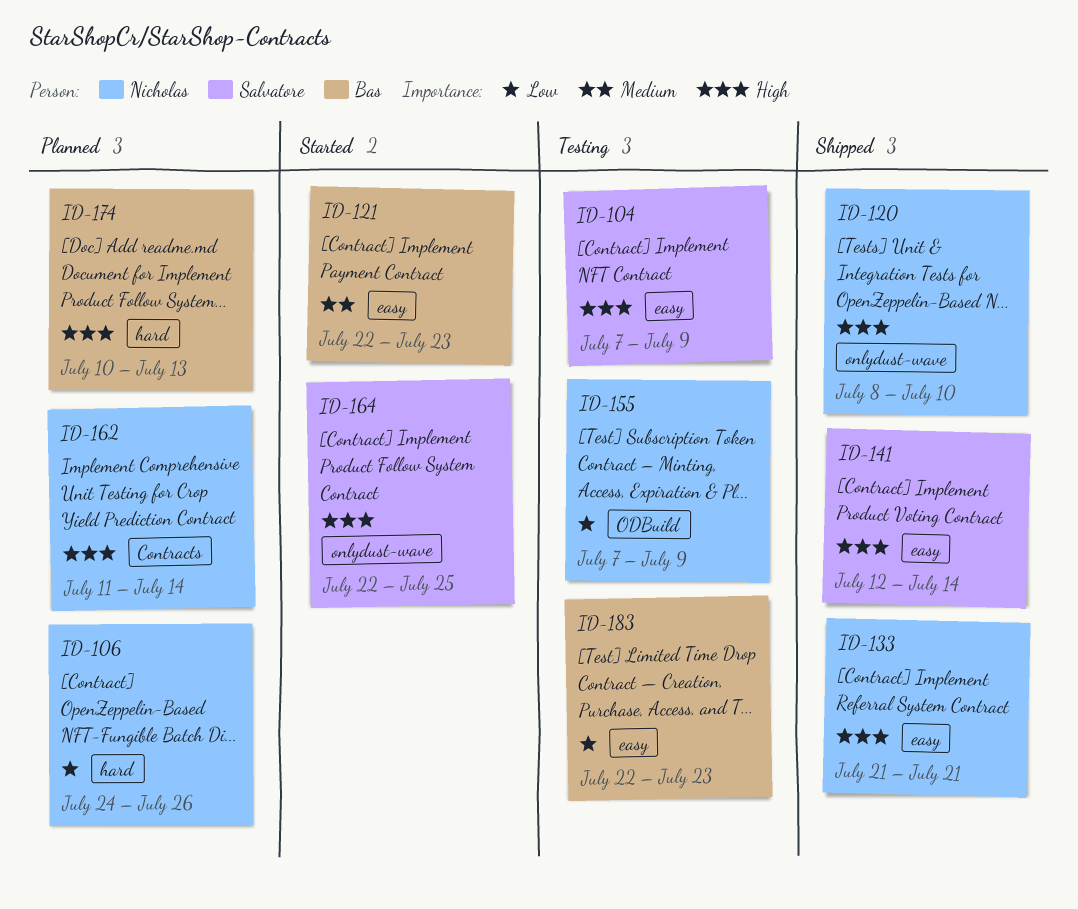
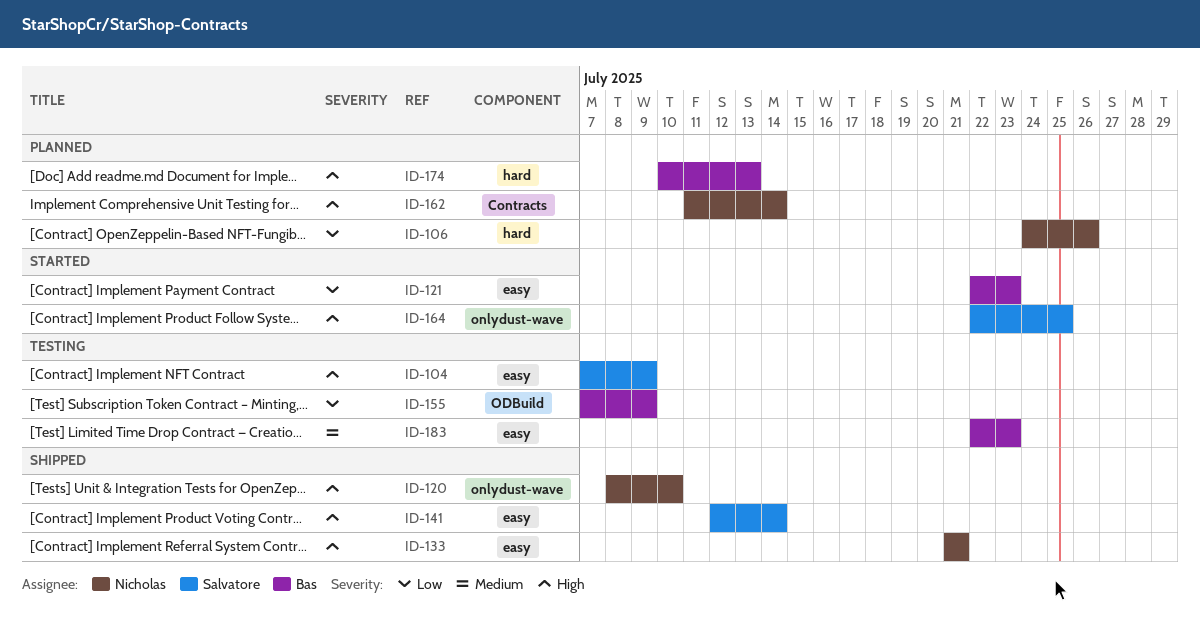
ID-121, priority: Medium -> Low
ID-155, owner: Nicholas -> Bas
ID-183, priority: Low -> Medium

